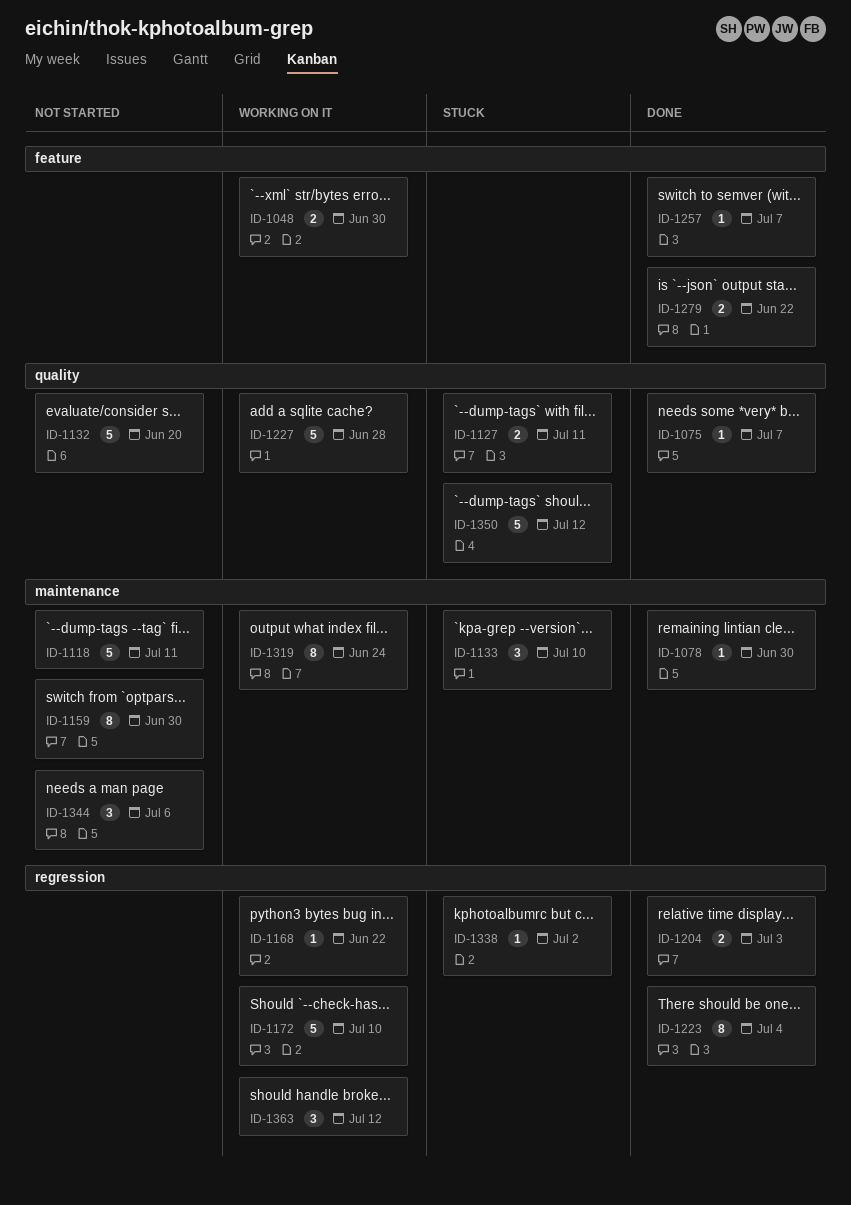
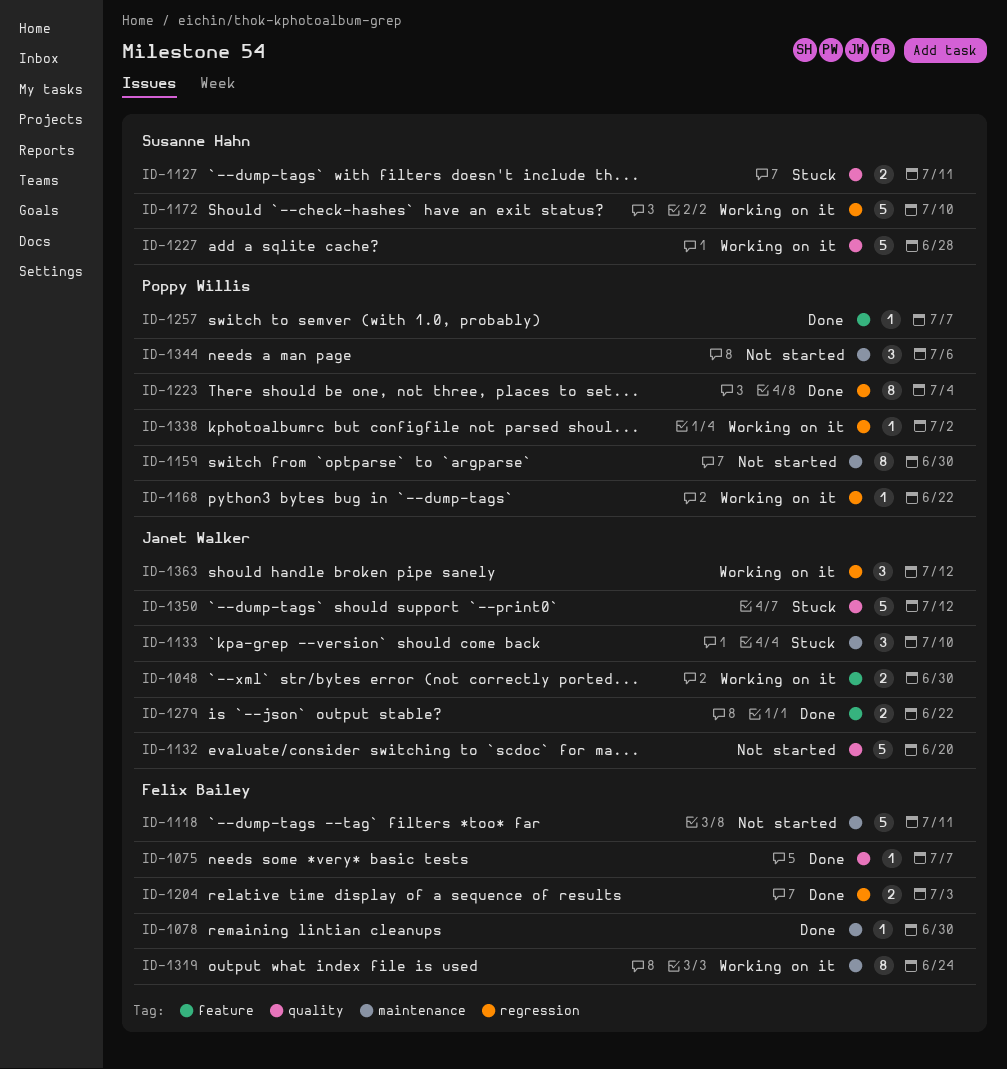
ID-1338, status: Stuck -> Working on it

